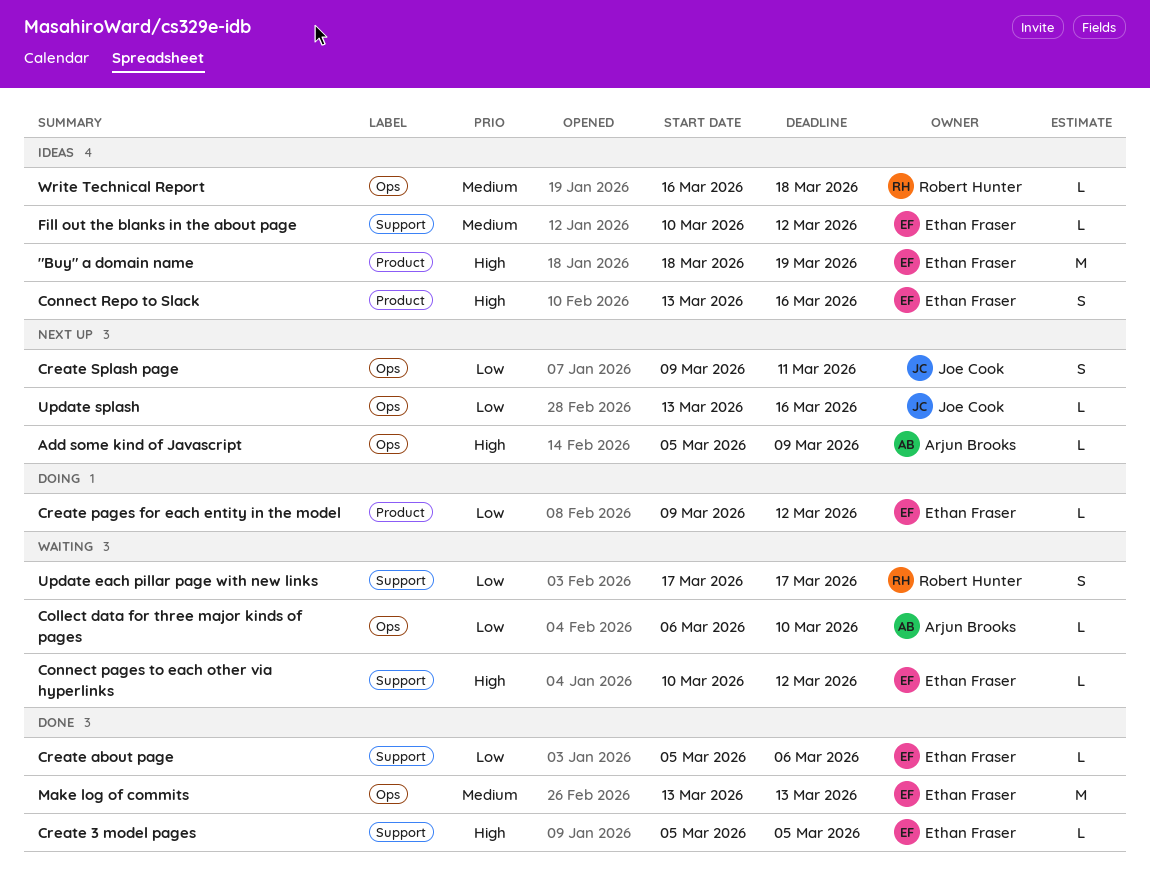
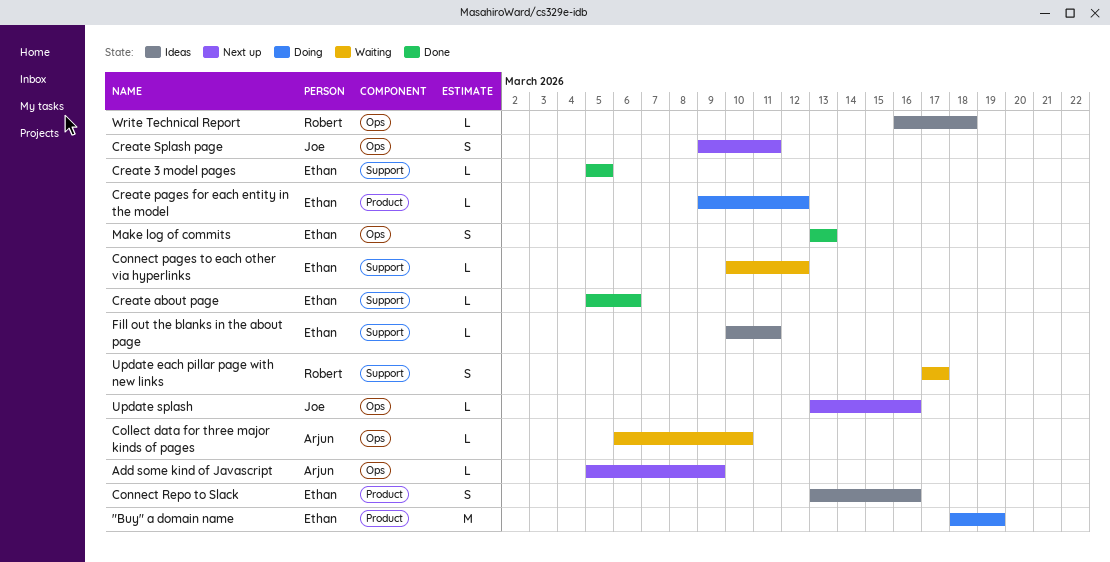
"Buy" a domain name, status: Ideas -> Doing
Fill out the blanks in the about page, due: Mar 12 -> Mar 11
Make log of commits, estimate: M -> S

